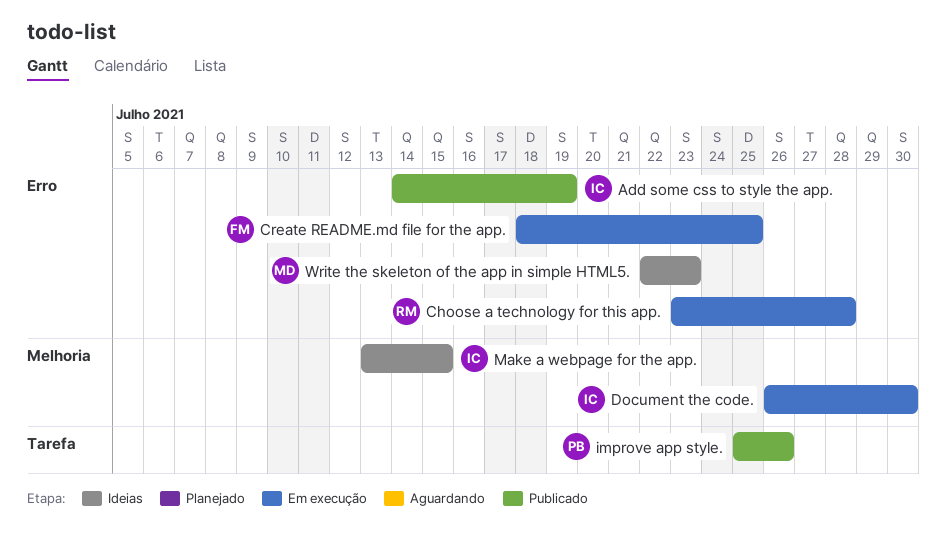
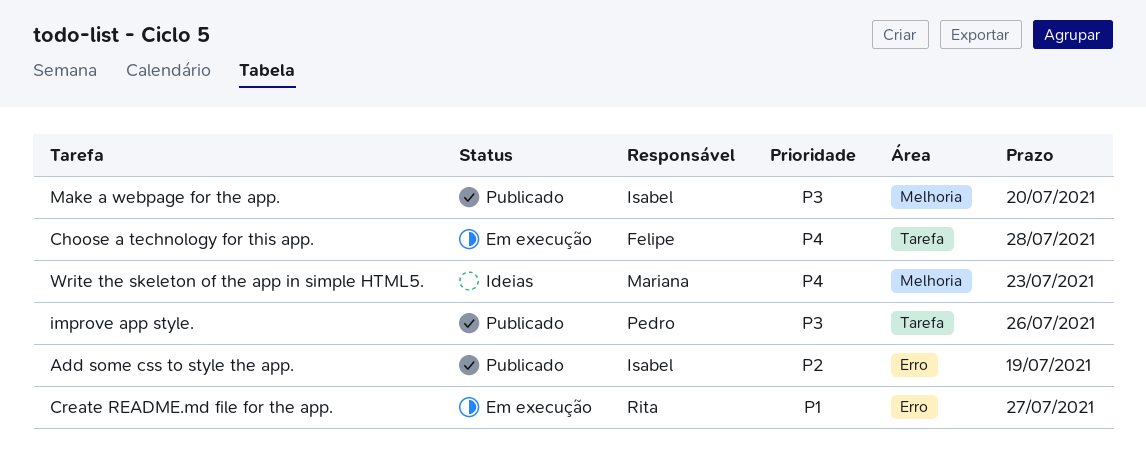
Choose a technology for this app., owner: Rita -> Felipe
Choose a technology for this app., label: Erro -> Tarefa
Create README.md file for the app., owner: Felipe -> Rita
Create README.md file for the app., due: Jul 25 -> Jul 27
Document the code.: present -> none
Make a webpage for the app., status: Ideias -> Publicado
Make a webpage for the app., due: Jul 15 -> Jul 20
Write the skeleton of the app in simple HTML5., label: Erro -> Melhoria

